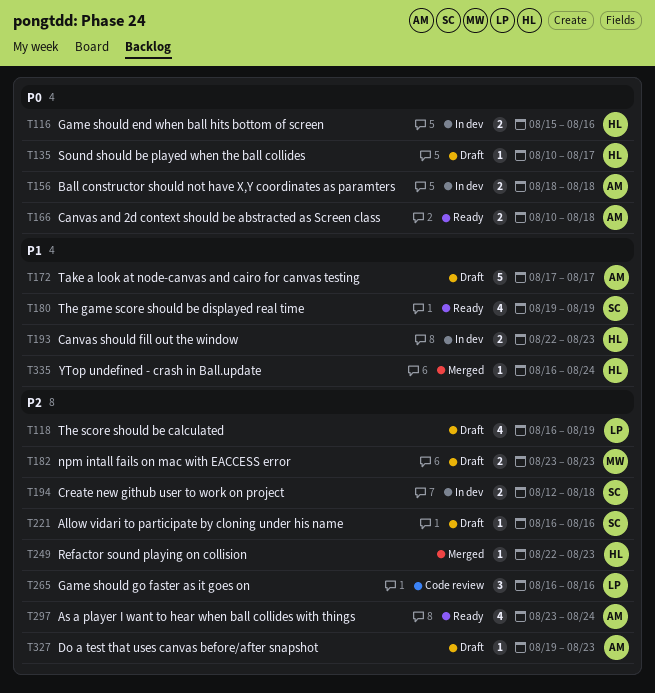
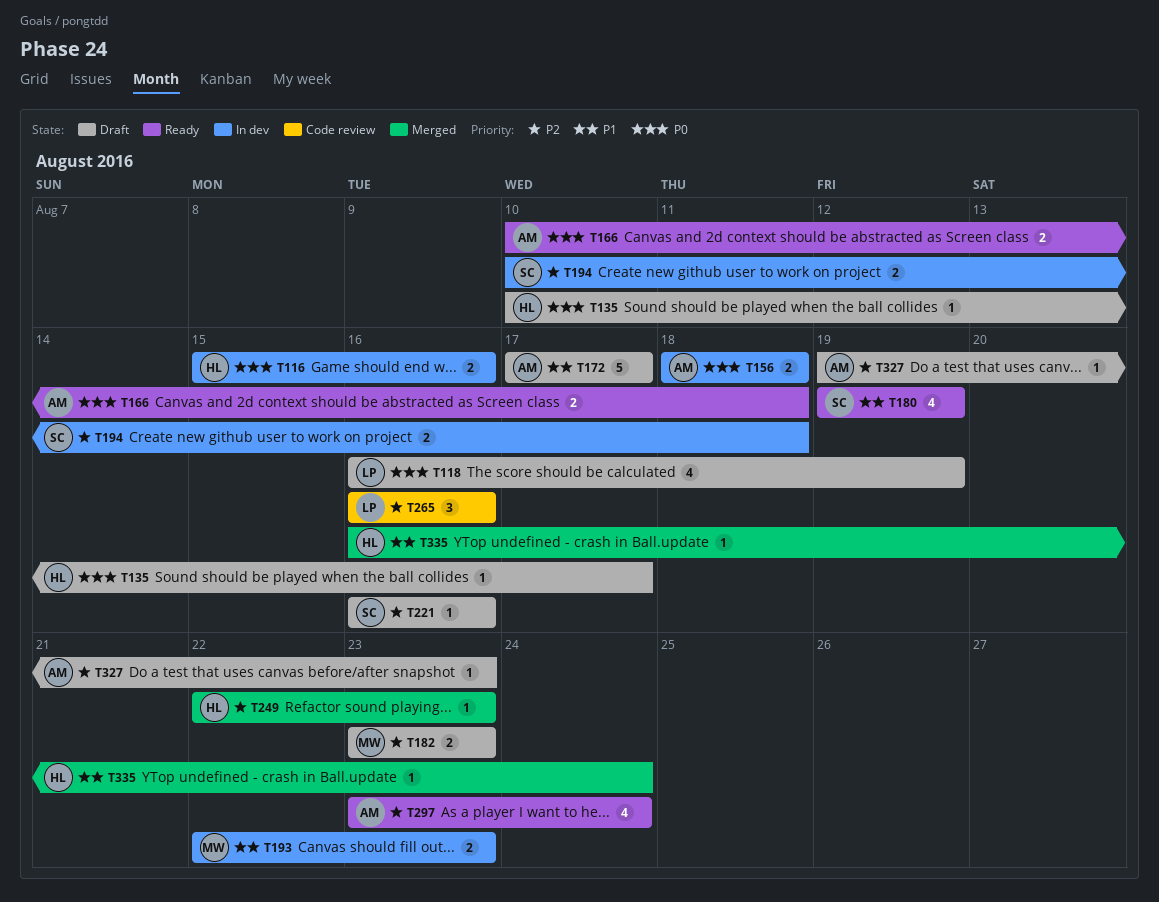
T118, priority: P2 -> P0
T193, owner: HL -> MW
T194, start: Aug 12 -> Aug 10

